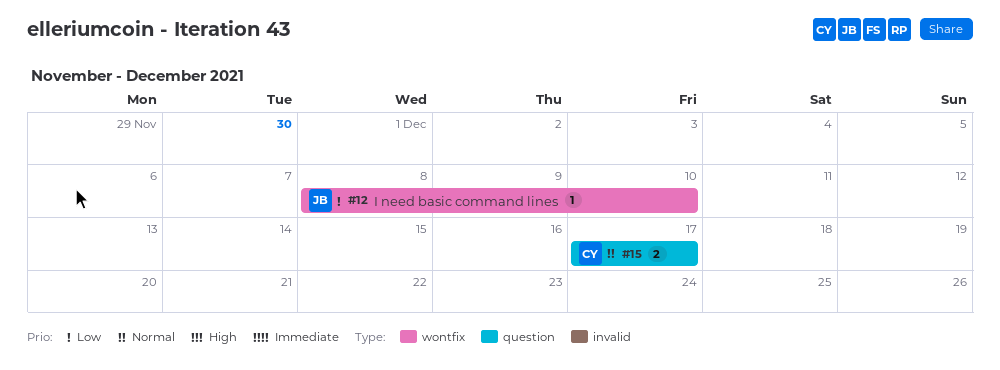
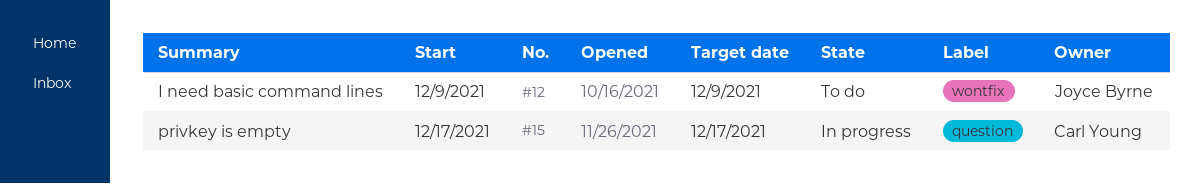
#12, start: Dec 8 -> Dec 9
#12, due: Dec 10 -> Dec 9

